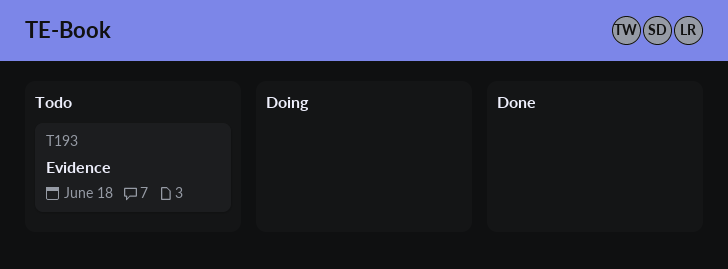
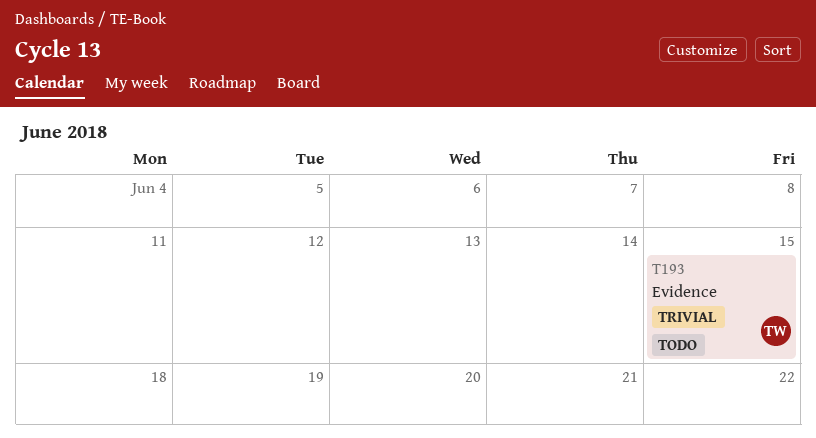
T193, due: Jun 18 -> Jun 15

